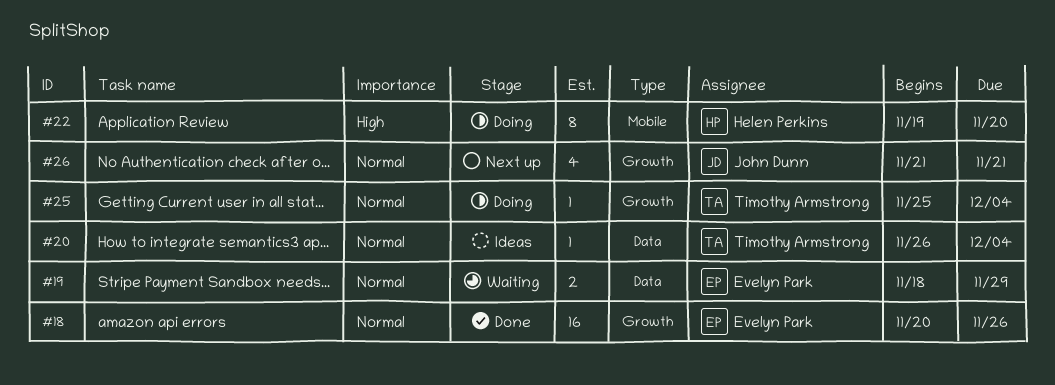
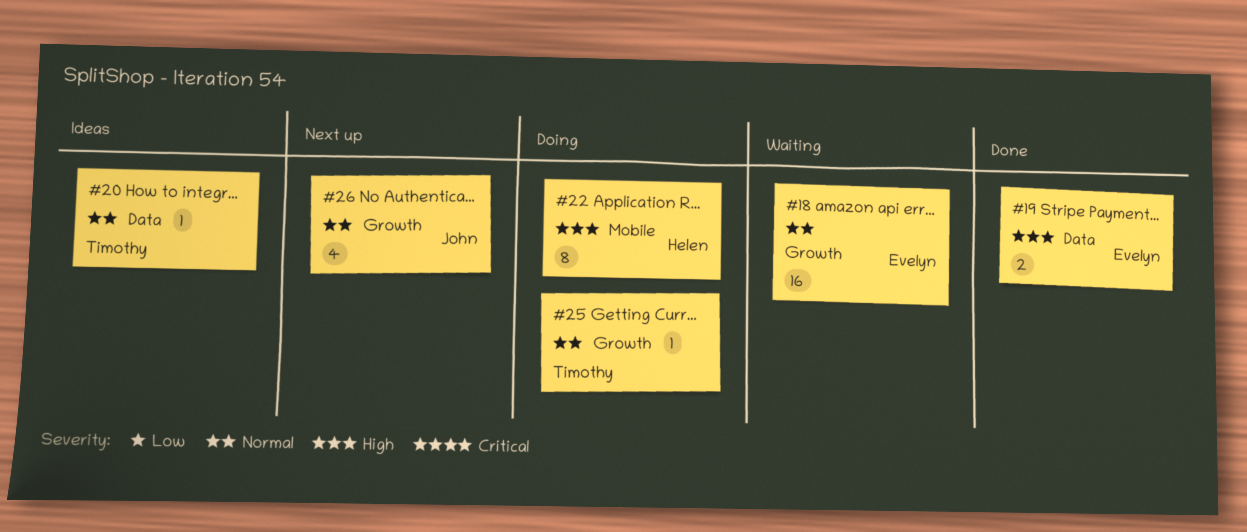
#18, status: Done -> Waiting
#19, status: Waiting -> Done
#19, priority: Normal -> High

